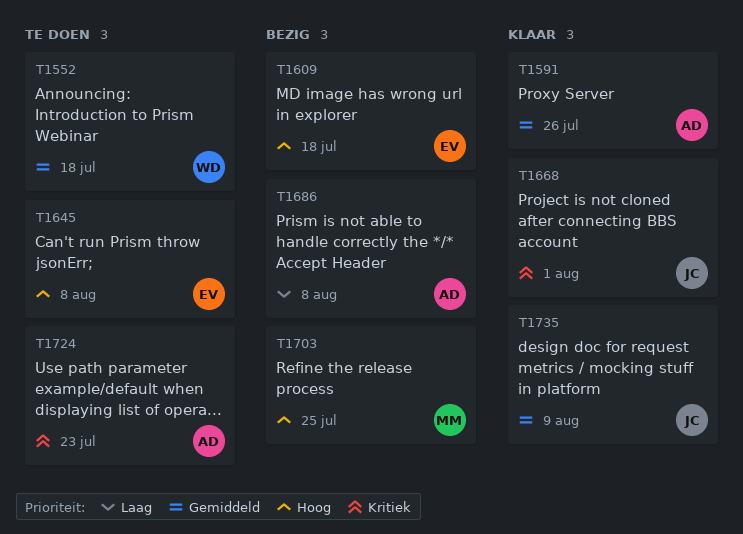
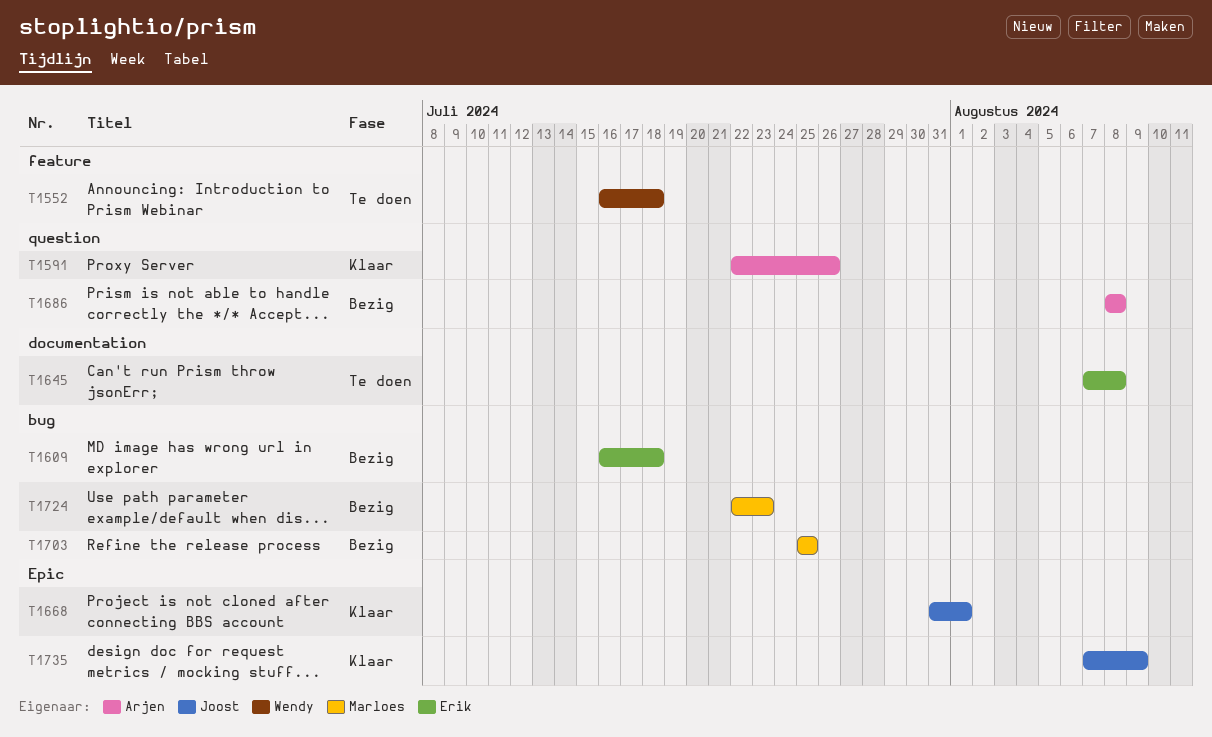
T1724, status: Te doen -> Bezig
T1724, owner: Arjen -> Marloes

